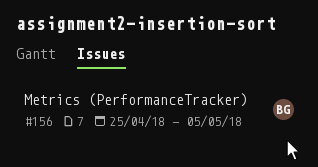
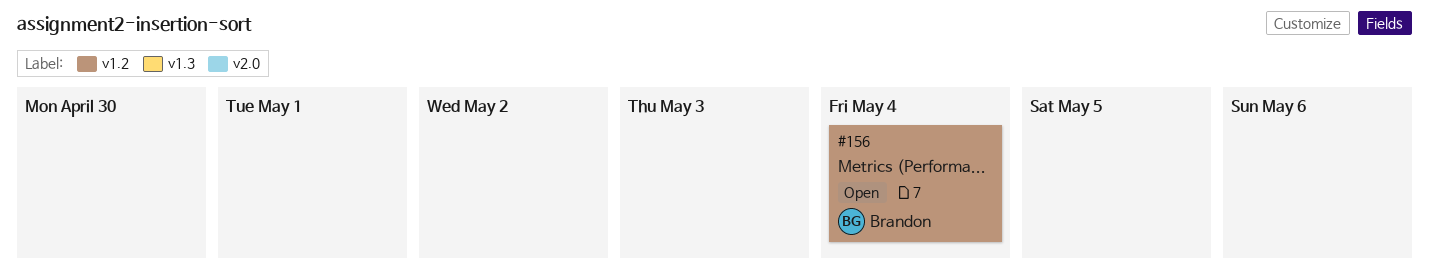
#156, due: May 5 -> May 4

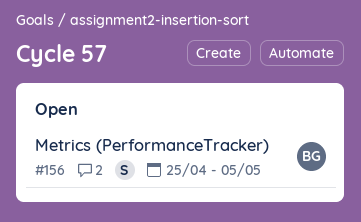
#156, due: May 4 -> May 5

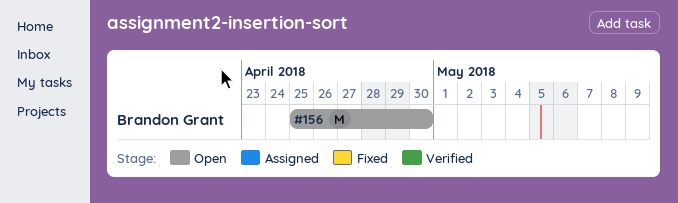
#156, estimate: S -> M
#156, due: May 5 -> Apr 30

